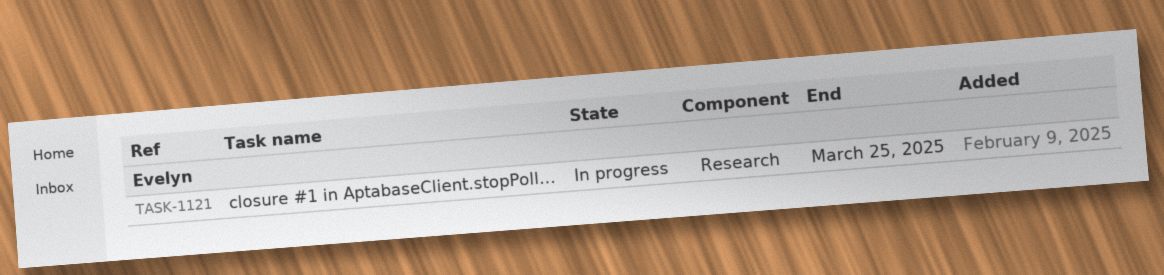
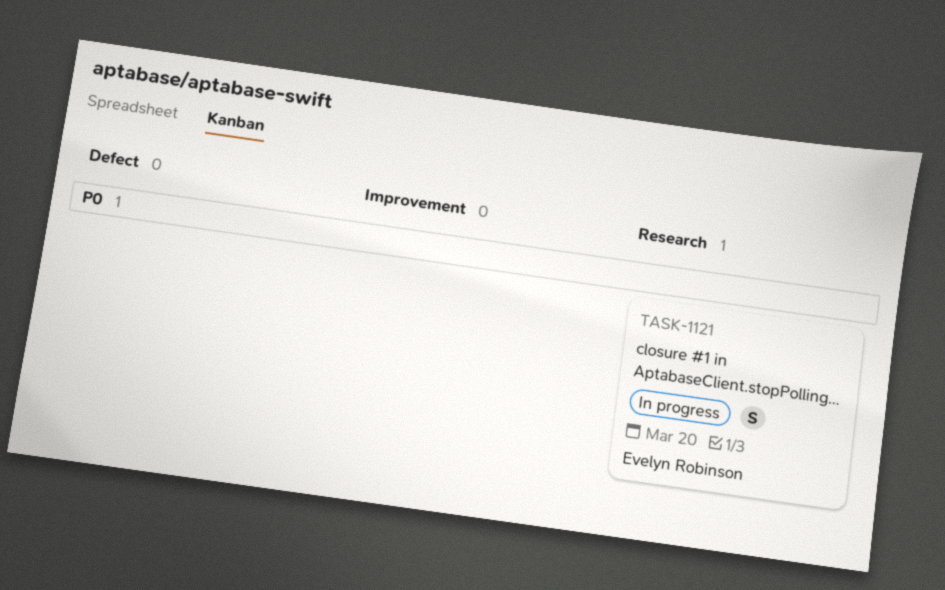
TASK-1121, due: Mar 25 -> Mar 20

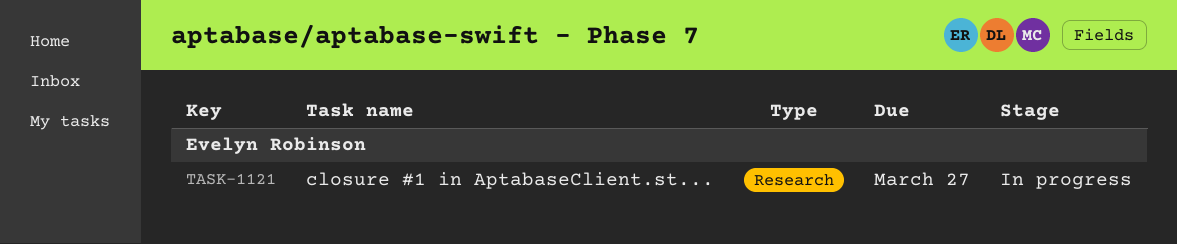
TASK-1121, due: Mar 20 -> Mar 27

